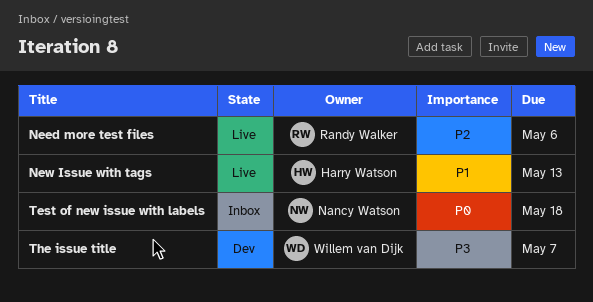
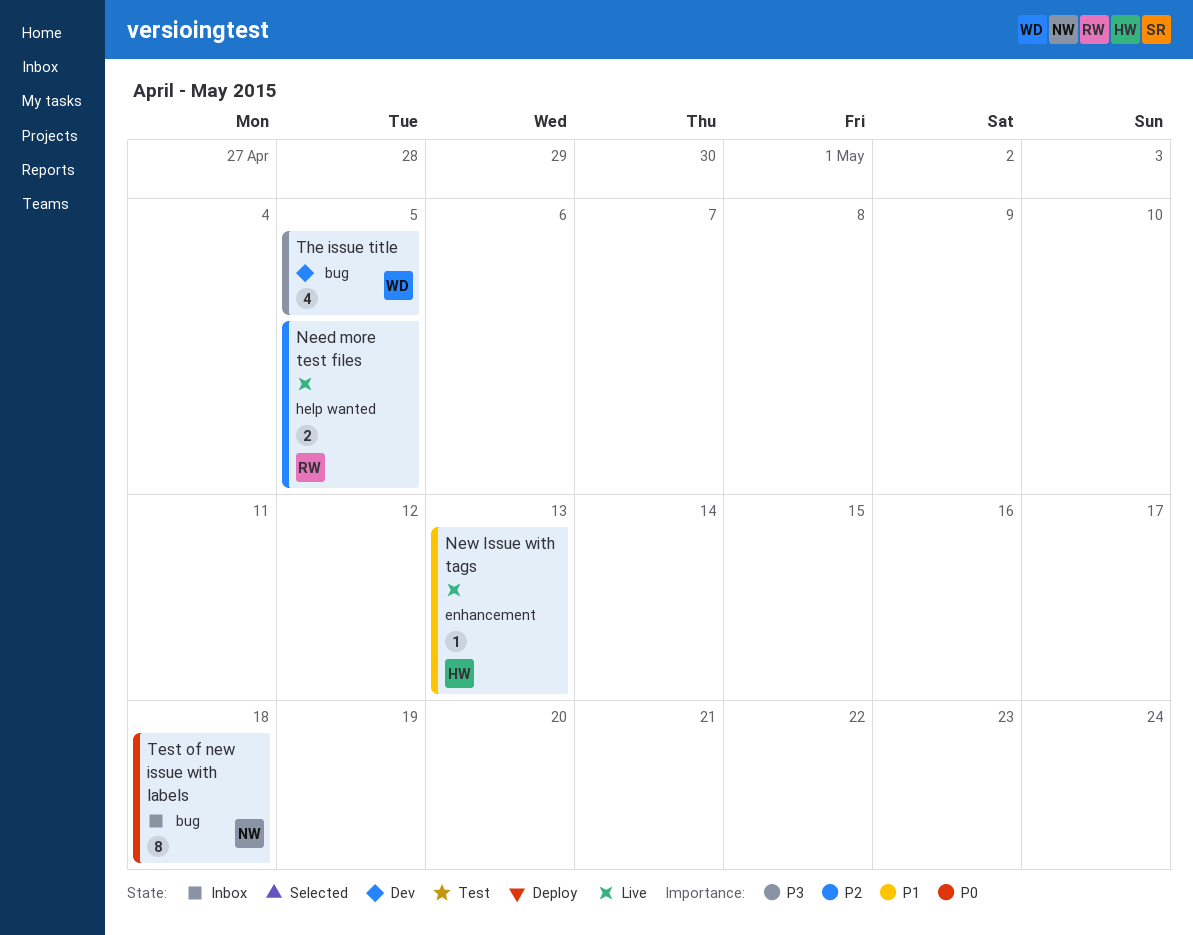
Need more test files, due: May 6 -> May 5
The issue title, due: May 7 -> May 5

